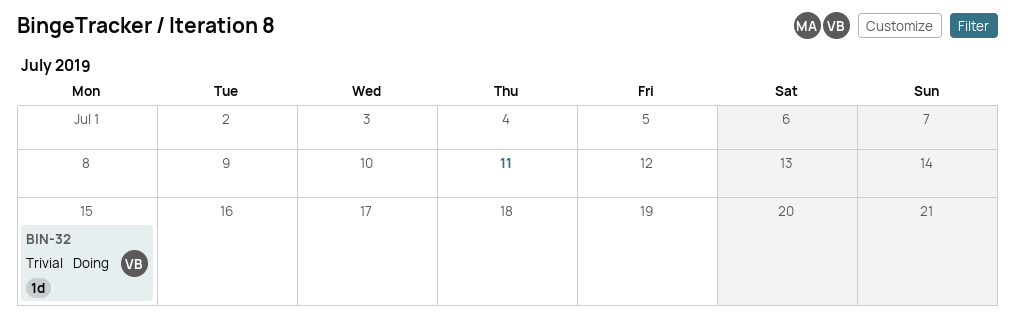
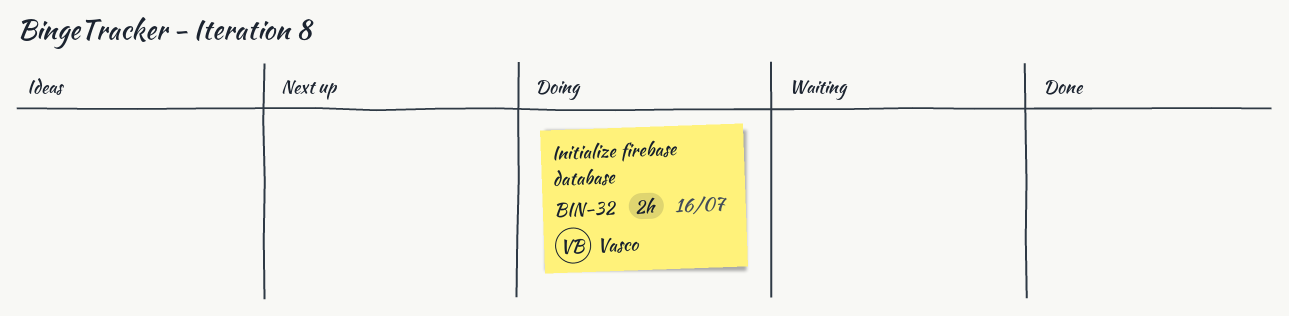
BIN-32, estimate: 1d -> 2h
BIN-32, due: Jul 15 -> Jul 16

